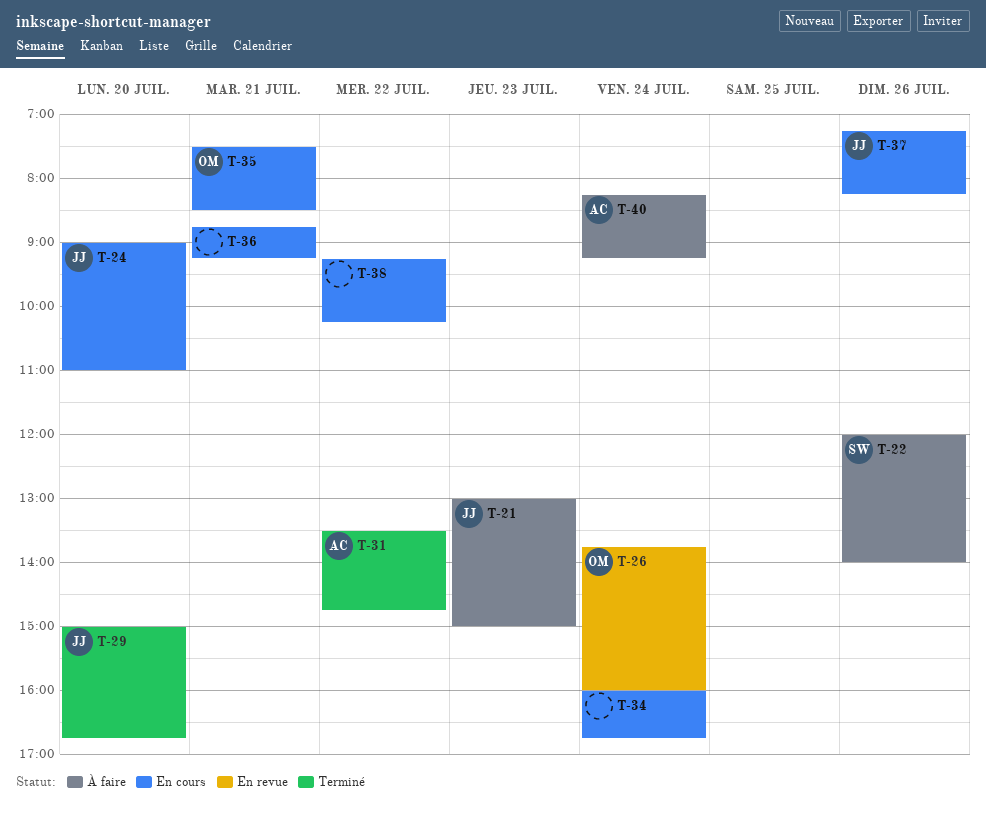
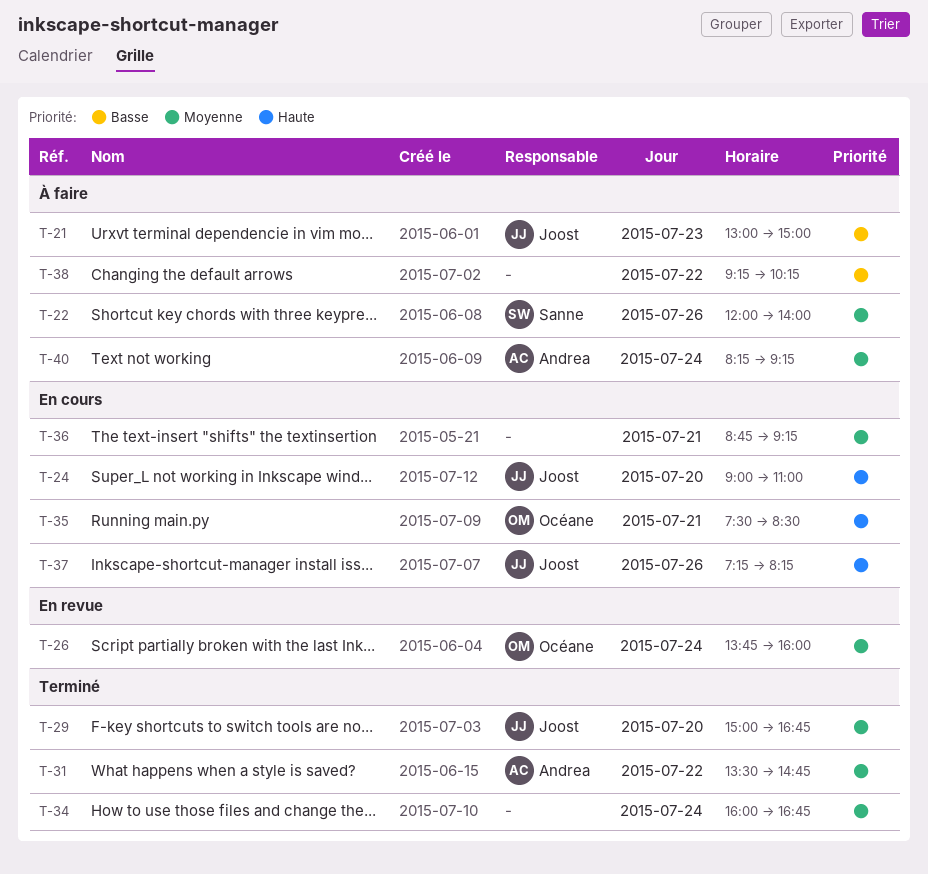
T-34, status: En cours -> Terminé
T-38, status: En cours -> À faire

